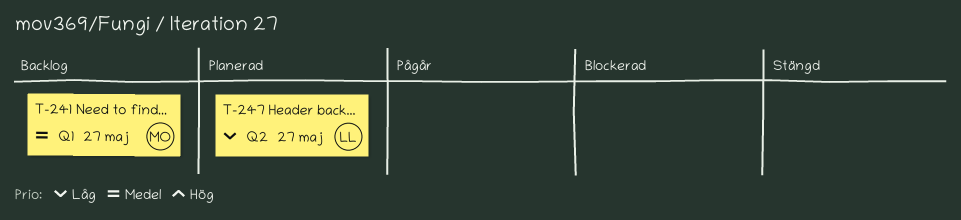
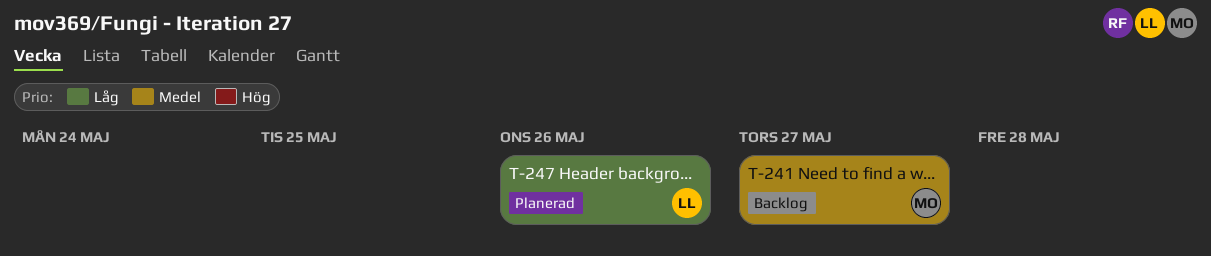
T-247, due: May 27 -> May 26

